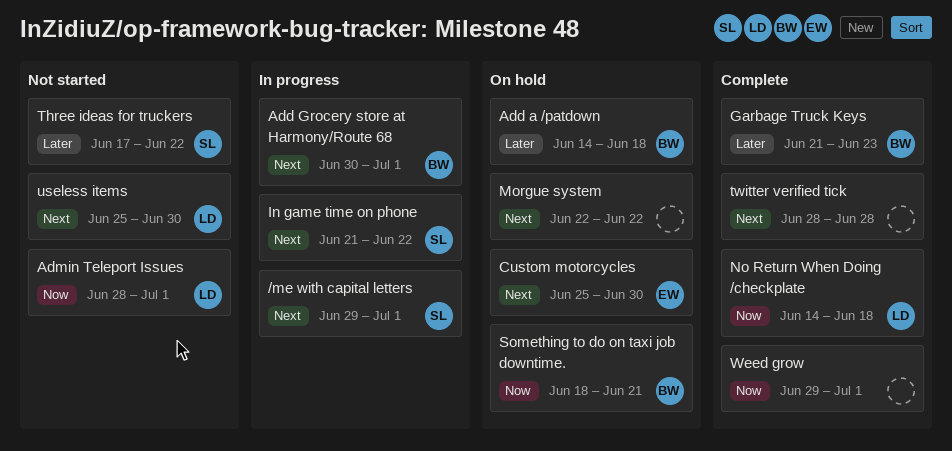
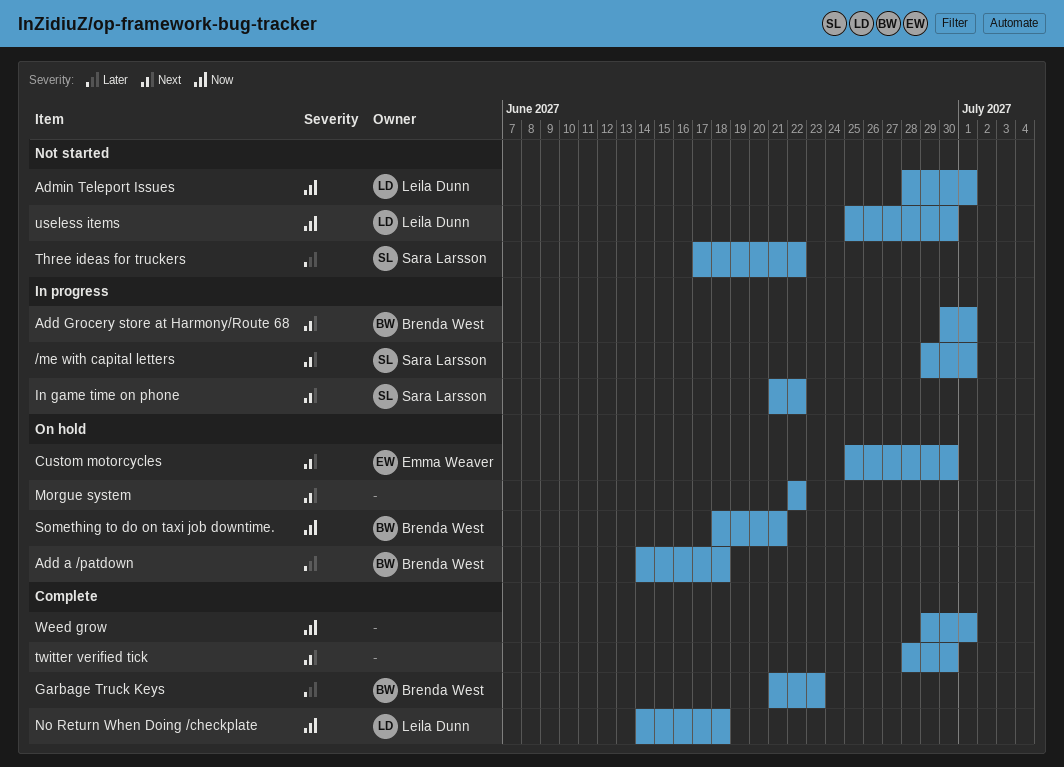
twitter verified tick, due: Jun 28 -> Jun 30
useless items, priority: Next -> Now

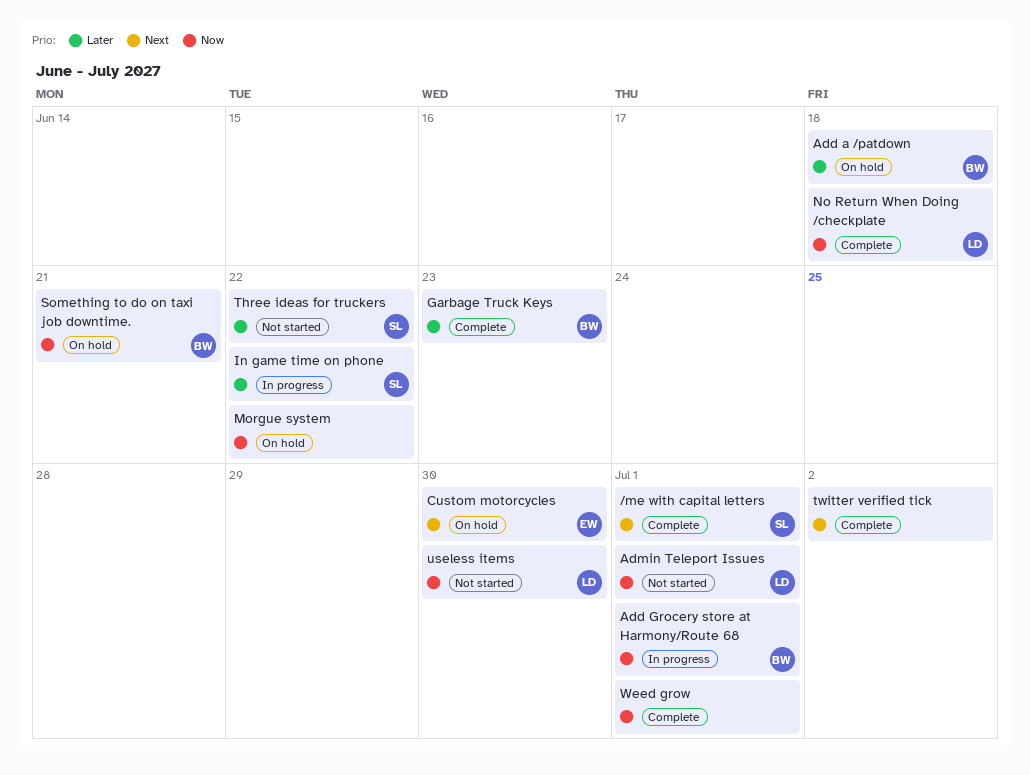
/me with capital letters, status: In progress -> Complete
Add Grocery store at Harmony/Route 68, priority: Next -> Now
In game time on phone, priority: Next -> Later
Morgue system, priority: Next -> Now
twitter verified tick, due: Jun 30 -> Jul 2

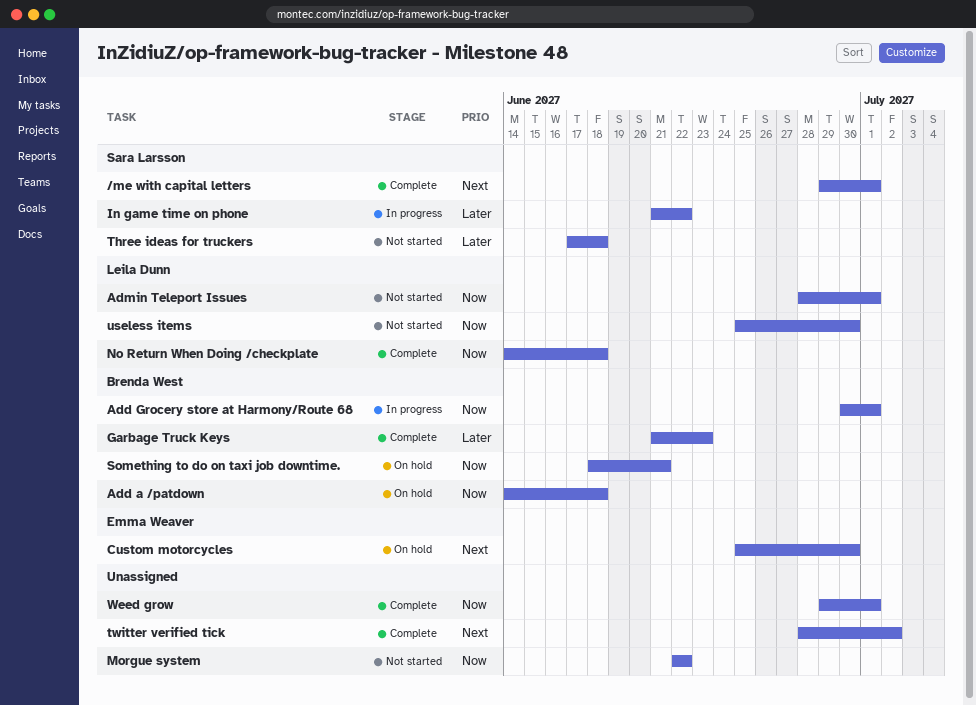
Add a /patdown, priority: Later -> Now
Morgue system, status: On hold -> Not started
Three ideas for truckers, due: Jun 22 -> Jun 18

